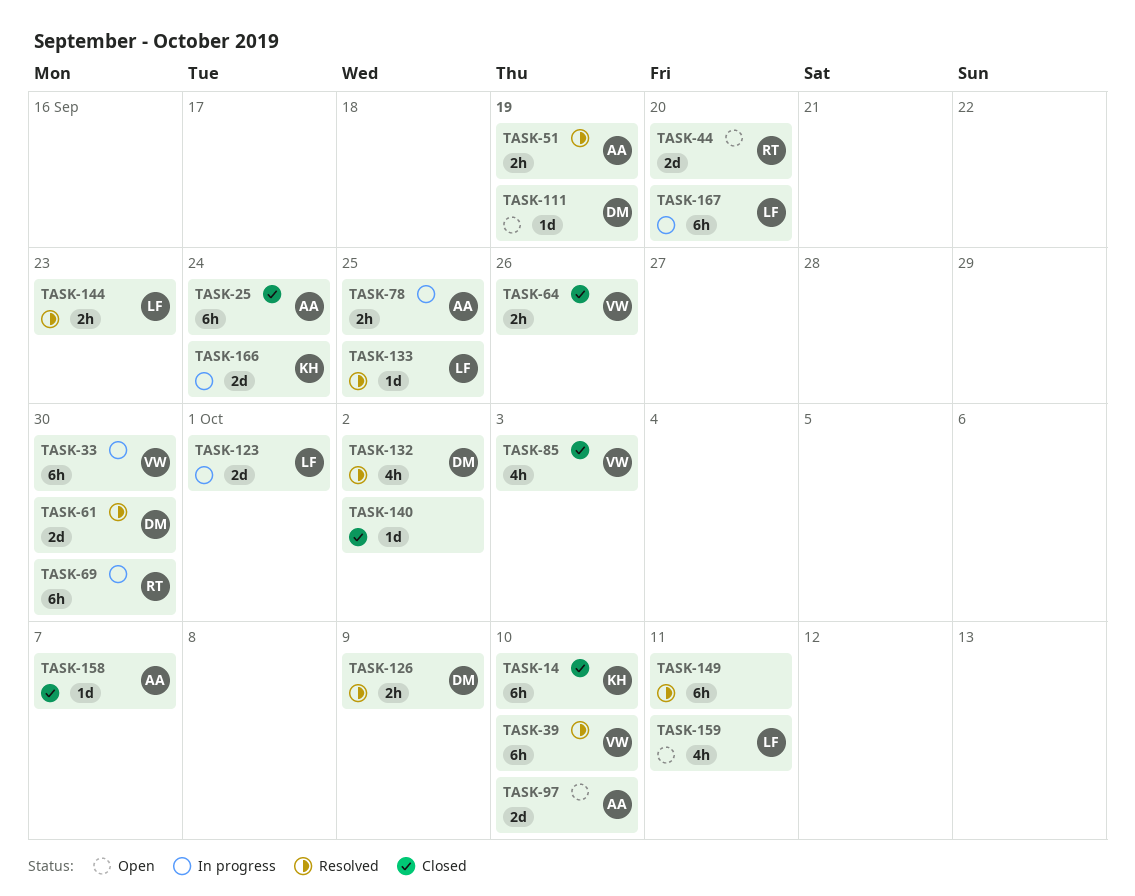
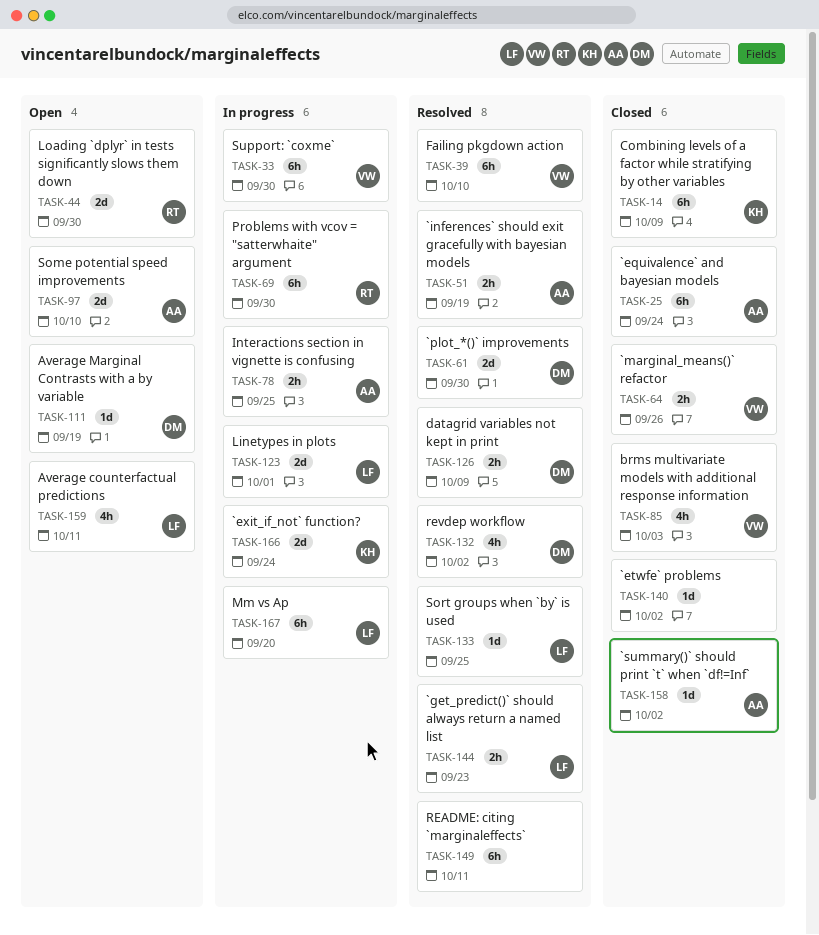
TASK-14, due: Oct 10 -> Oct 9
TASK-44, due: Sep 20 -> Sep 30
TASK-158, due: Oct 7 -> Oct 2

